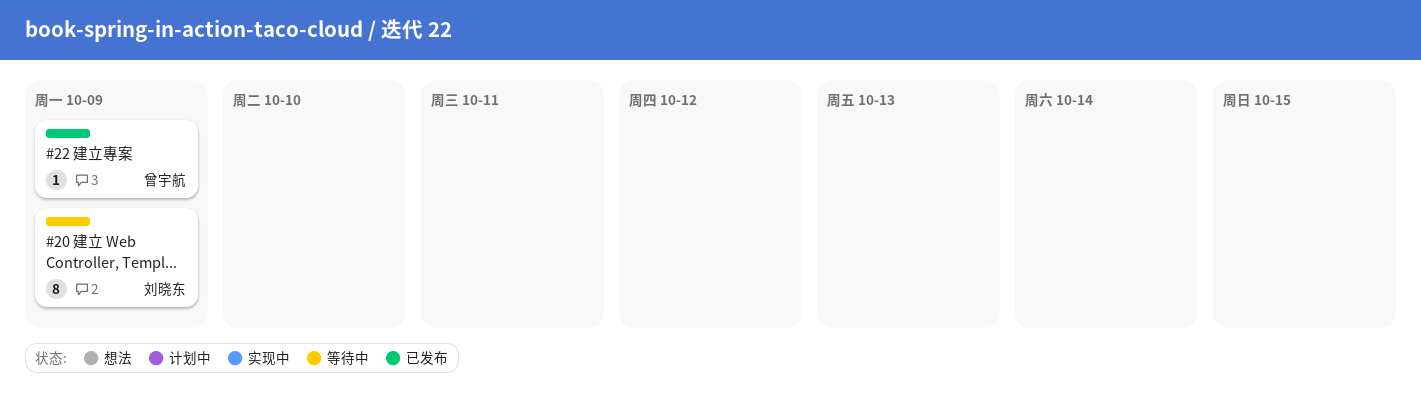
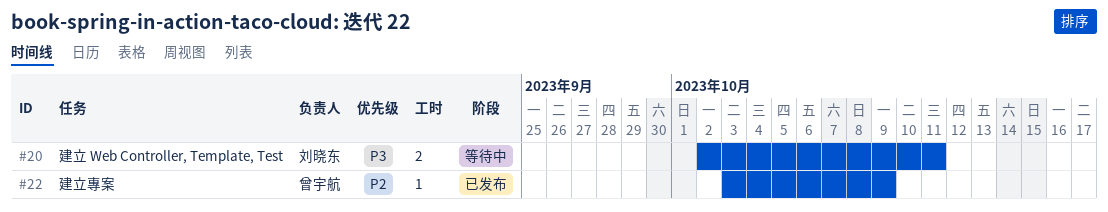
#20, estimate: 8 -> 2
#20, due: Oct 9 -> Oct 11

